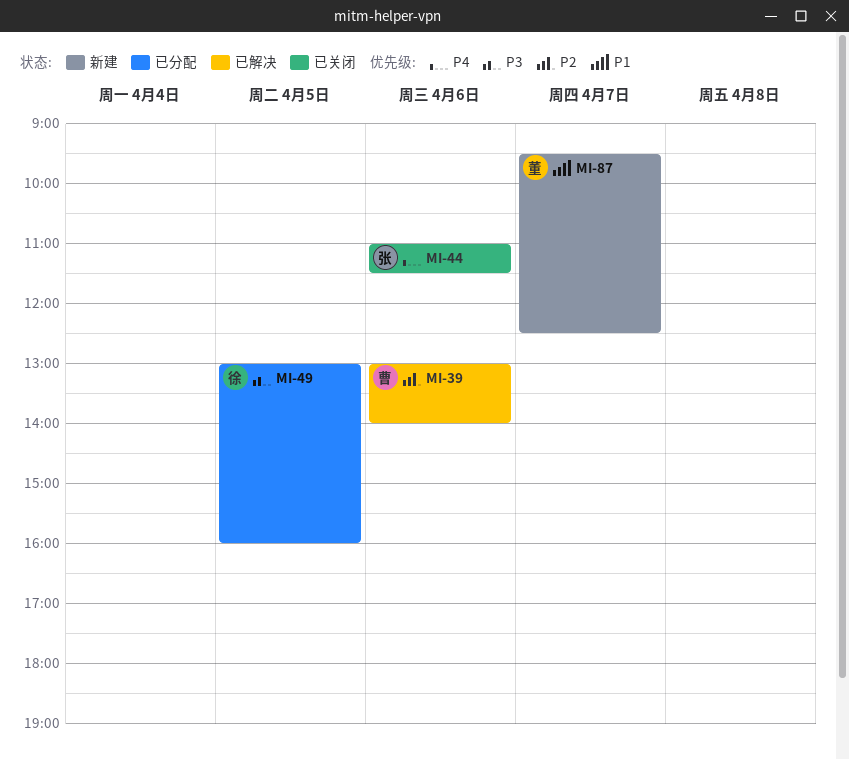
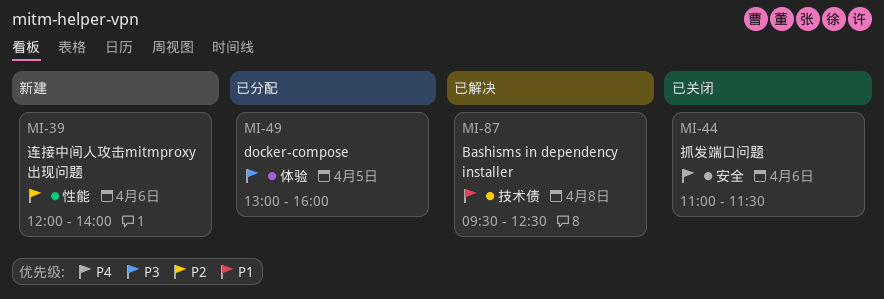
MI-39, status: 已解决 -> 新建
MI-39, begins: 13:00 -> 12:00
MI-87, status: 新建 -> 已解决
MI-87, day: Apr 7 -> Apr 8

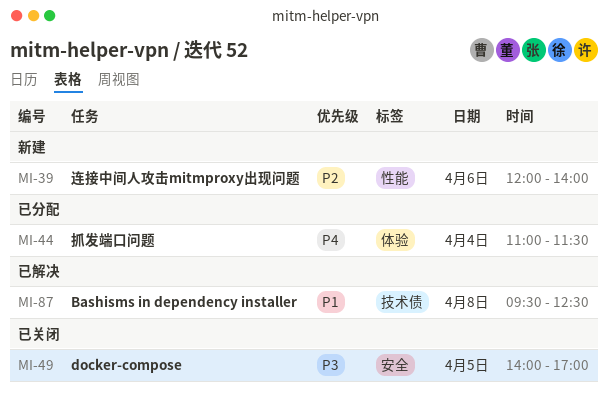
MI-44, status: 已关闭 -> 已分配
MI-44, label: 安全 -> 体验
MI-44, day: Apr 6 -> Apr 4
MI-49, status: 已分配 -> 已关闭
MI-49, label: 体验 -> 安全
MI-49, begins: 13:00 -> 14:00
MI-49, ends: 16:00 -> 17:00

